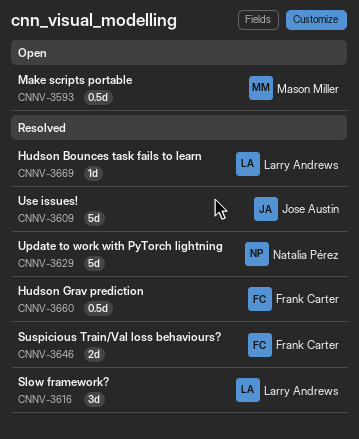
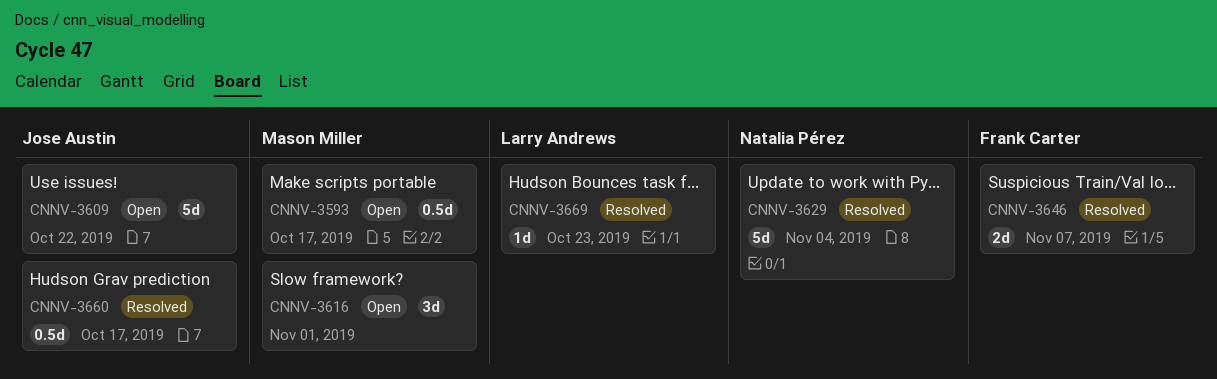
CNNV-3609, status: Resolved -> Open
CNNV-3616, status: Resolved -> Open
CNNV-3616, owner: Larry Andrews -> Mason Miller
CNNV-3660, owner: Frank Carter -> Jose Austin

